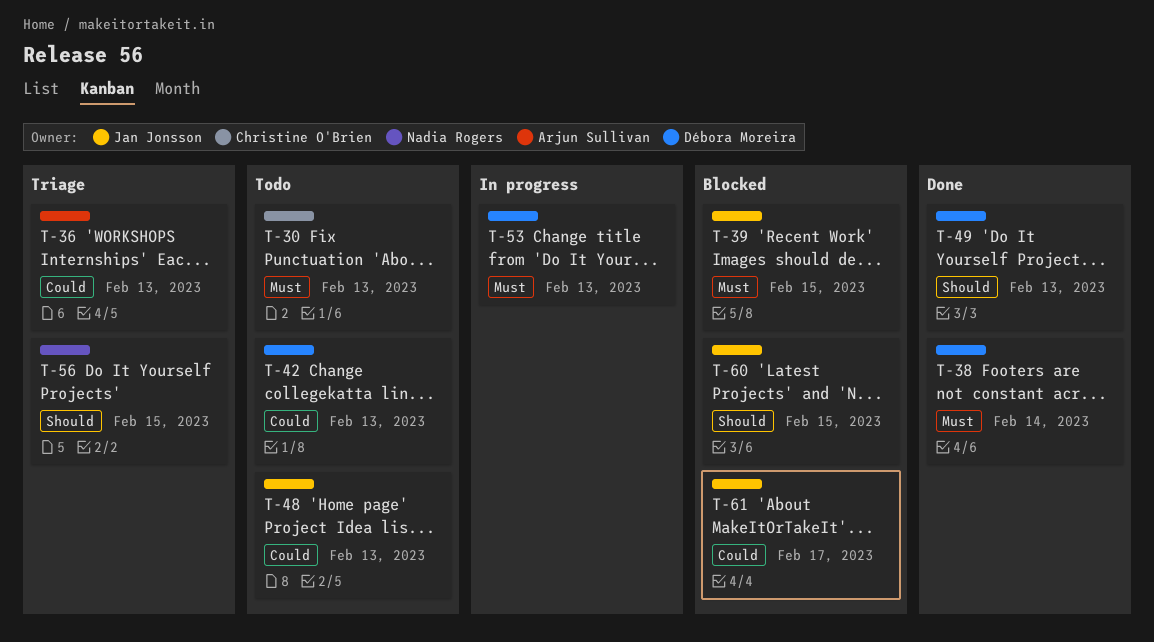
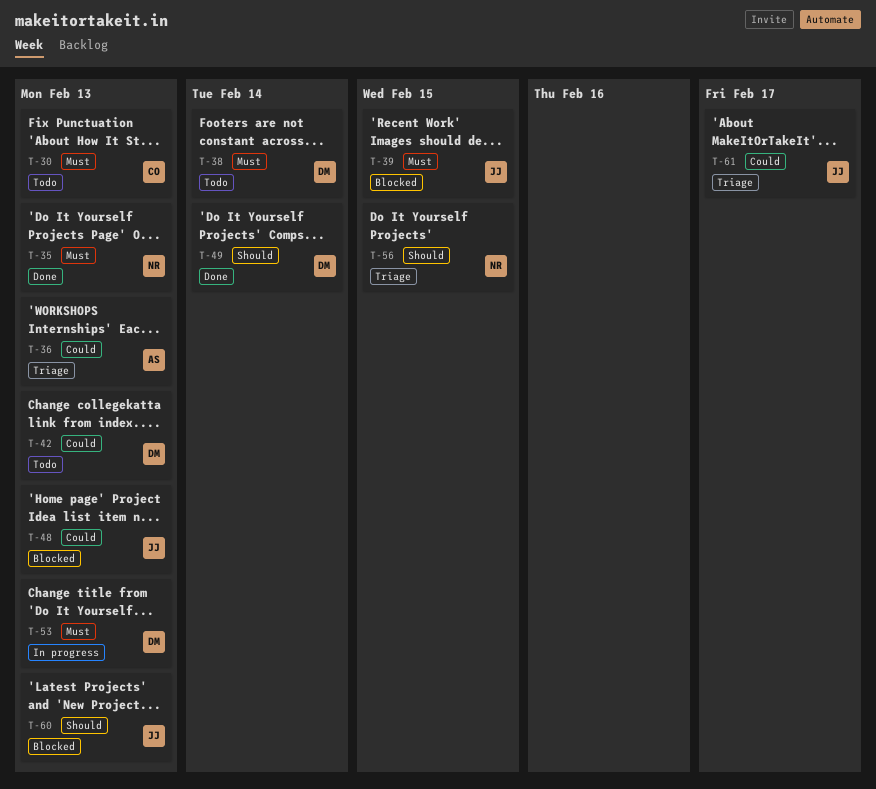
T-35: none -> present
T-38, status: Done -> Todo
T-48, status: Todo -> Blocked
T-49, due: Feb 13 -> Feb 14
T-60, due: Feb 15 -> Feb 13
T-61, status: Blocked -> Triage

